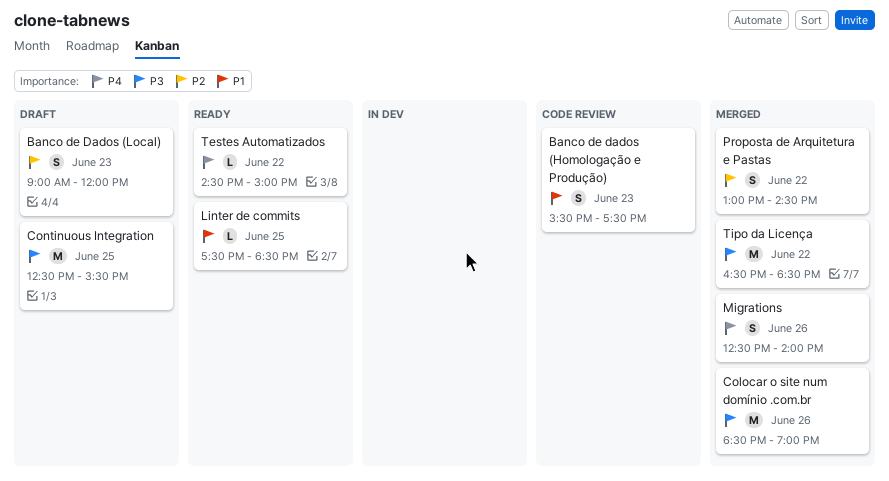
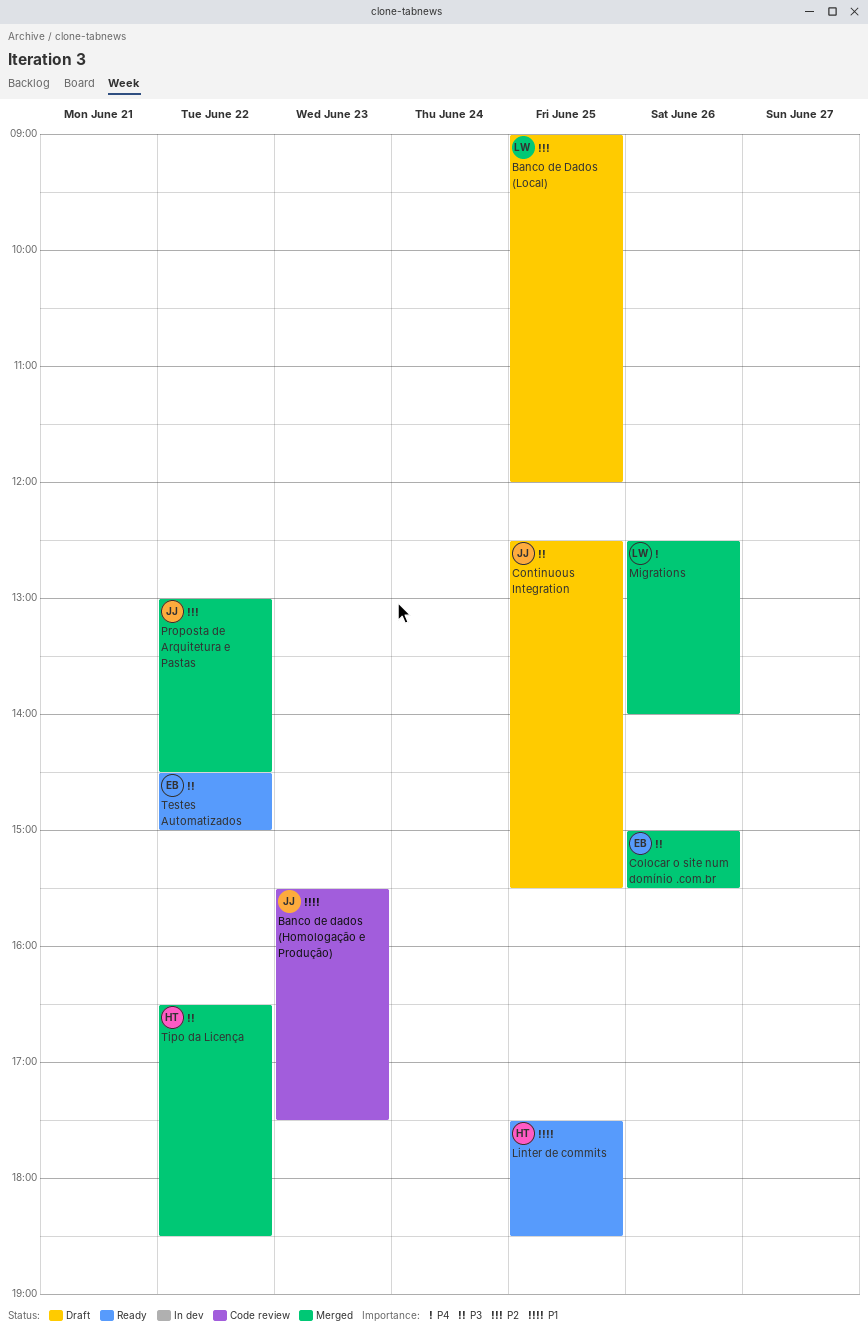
Banco de Dados (Local), day: Jun 23 -> Jun 25
Colocar o site num domínio .com.br, begins: 18:30 -> 15:00
Colocar o site num domínio .com.br, ends: 19:00 -> 15:30
Testes Automatizados, priority: P4 -> P3

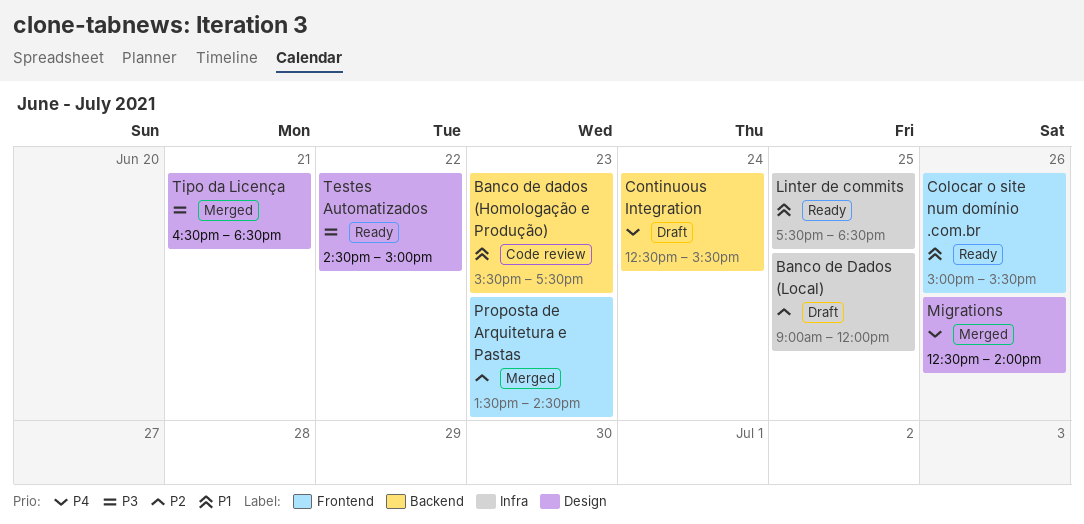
Colocar o site num domínio .com.br, status: Merged -> Ready
Colocar o site num domínio .com.br, priority: P3 -> P1
Continuous Integration, priority: P3 -> P4
Continuous Integration, day: Jun 25 -> Jun 24
Proposta de Arquitetura e Pastas, day: Jun 22 -> Jun 23
Proposta de Arquitetura e Pastas, begins: 13:00 -> 13:30
Tipo da Licença, day: Jun 22 -> Jun 21

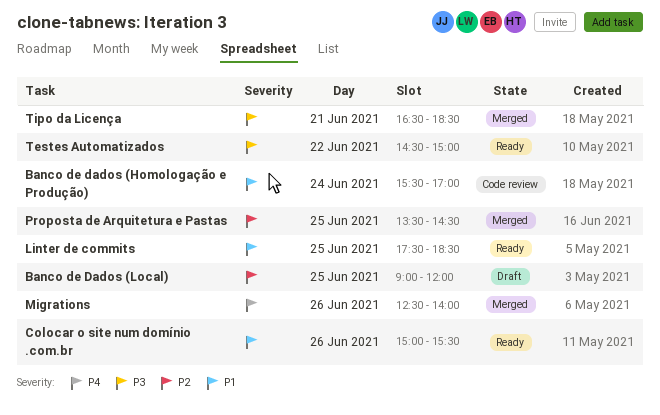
Banco de dados (Homologação e Produção), day: Jun 23 -> Jun 24
Banco de dados (Homologação e Produção), ends: 17:30 -> 17:00
Continuous Integration: present -> none
Proposta de Arquitetura e Pastas, day: Jun 23 -> Jun 25

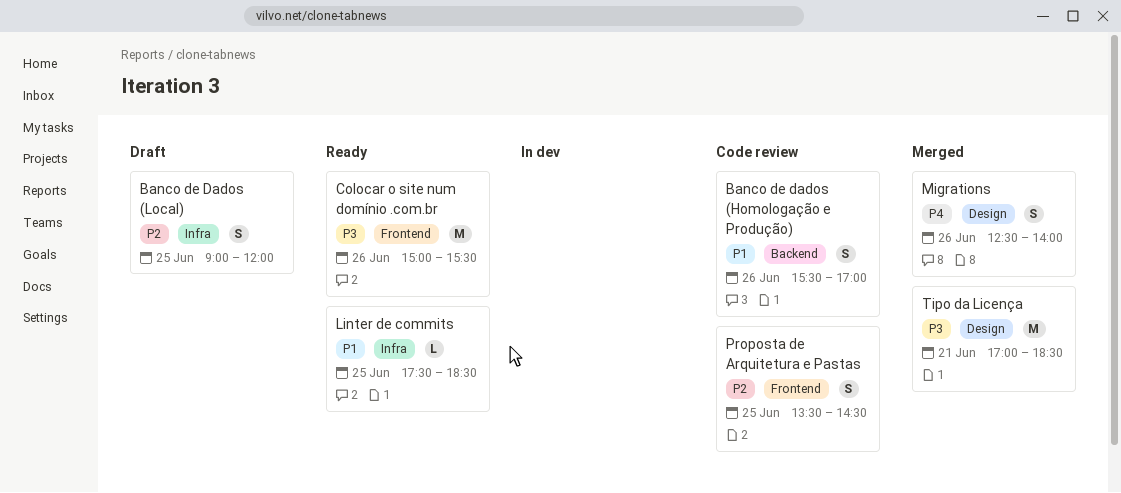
Banco de dados (Homologação e Produção), day: Jun 24 -> Jun 26
Colocar o site num domínio .com.br, priority: P1 -> P3
Proposta de Arquitetura e Pastas, status: Merged -> Code review
Testes Automatizados: present -> none
Tipo da Licença, begins: 16:30 -> 17:00

